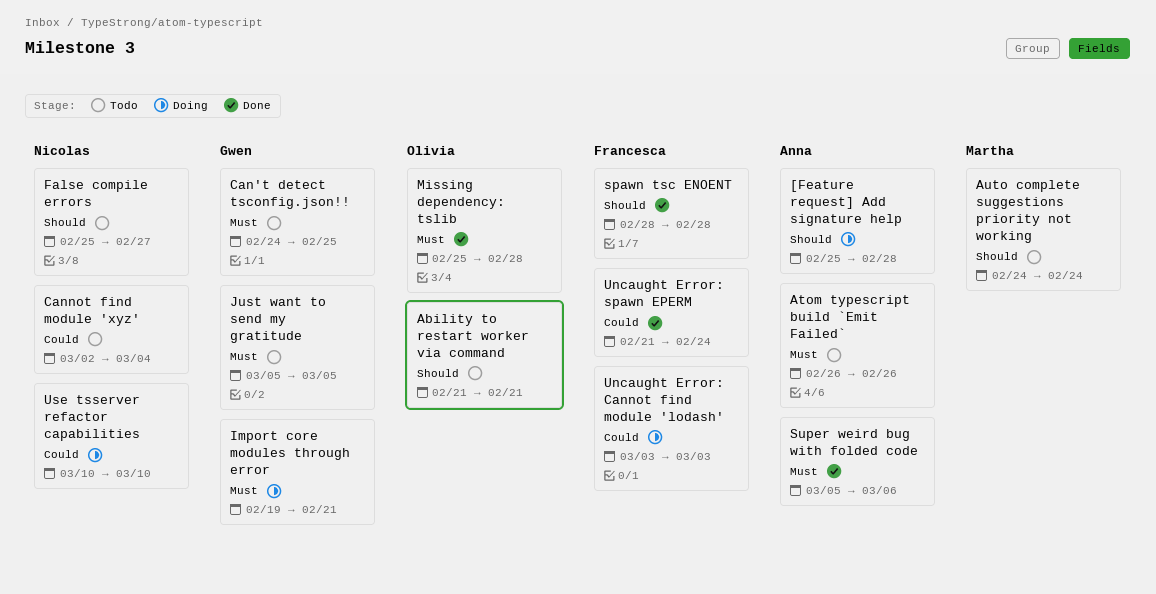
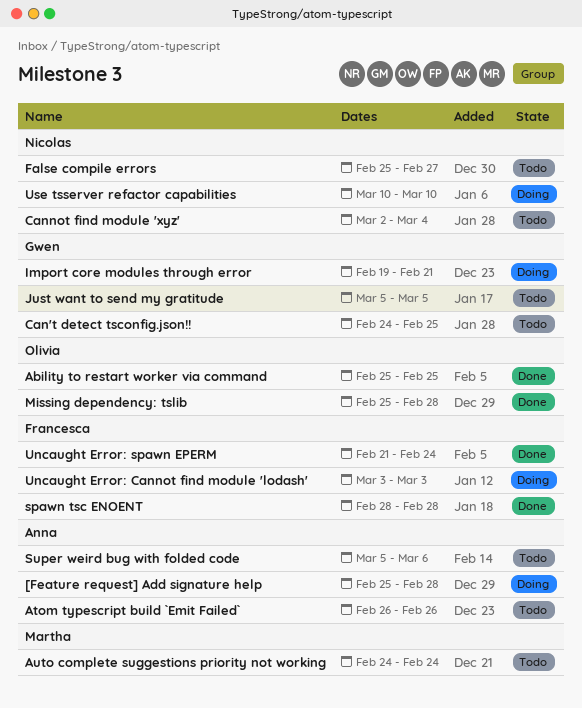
Ability to restart worker via command, status: Todo -> Done
Ability to restart worker via command, start: Feb 21 -> Feb 25
Ability to restart worker via command, due: Feb 21 -> Feb 25
Super weird bug with folded code, status: Done -> Todo

